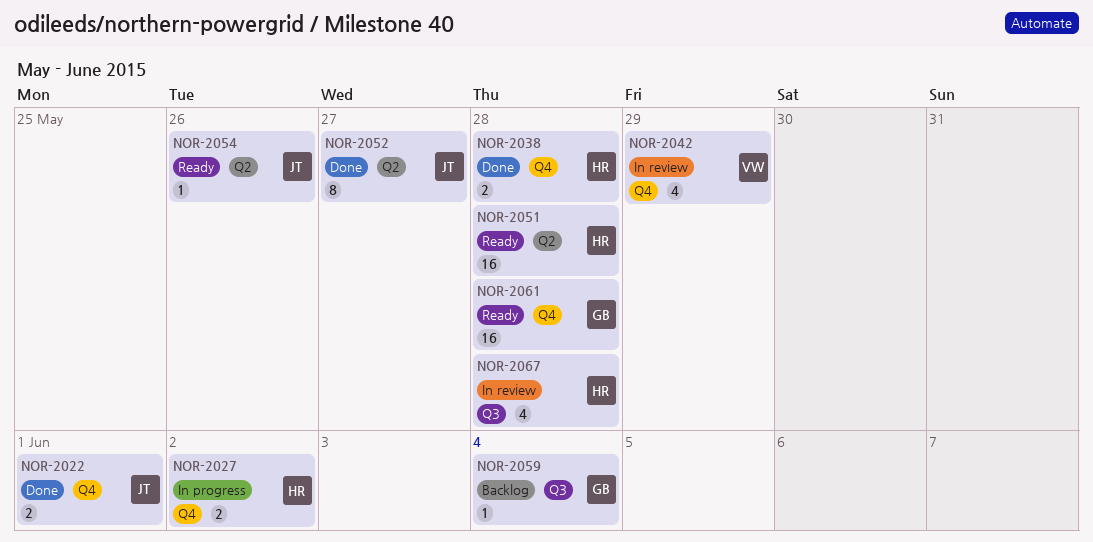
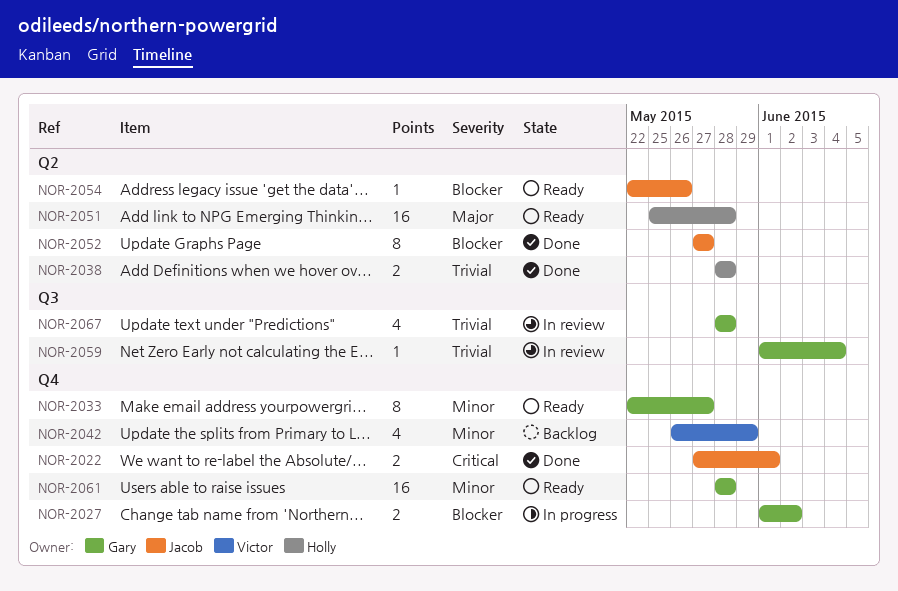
NOR-2027, owner: Holly -> Gary
NOR-2033: none -> present
NOR-2038, label: Q4 -> Q2
NOR-2042, status: In review -> Backlog
NOR-2059, status: Backlog -> In review
NOR-2067, owner: Holly -> Gary

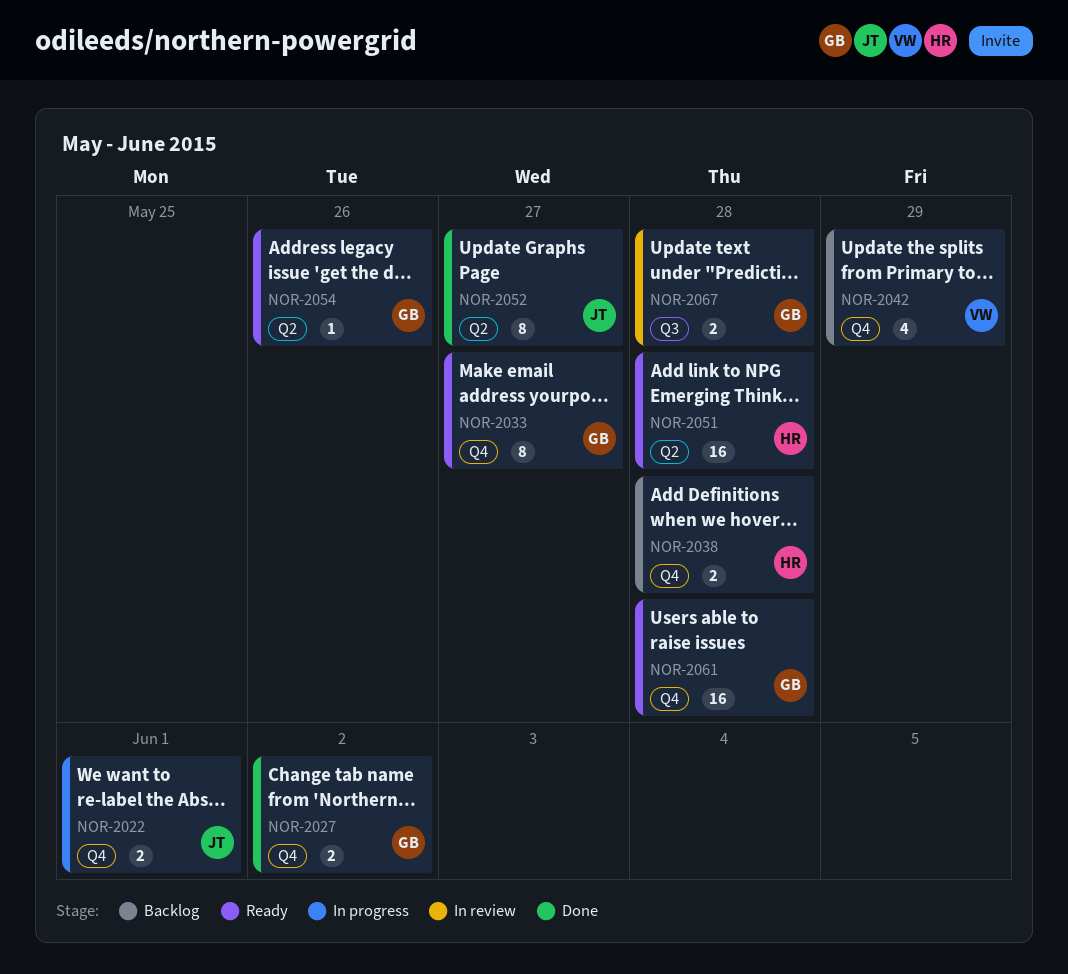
NOR-2022, status: Done -> In progress
NOR-2027, status: In progress -> Done
NOR-2038, status: Done -> Backlog
NOR-2038, label: Q2 -> Q4
NOR-2054, owner: Jacob -> Gary
NOR-2059: present -> none
NOR-2067, estimate: 4 -> 2

